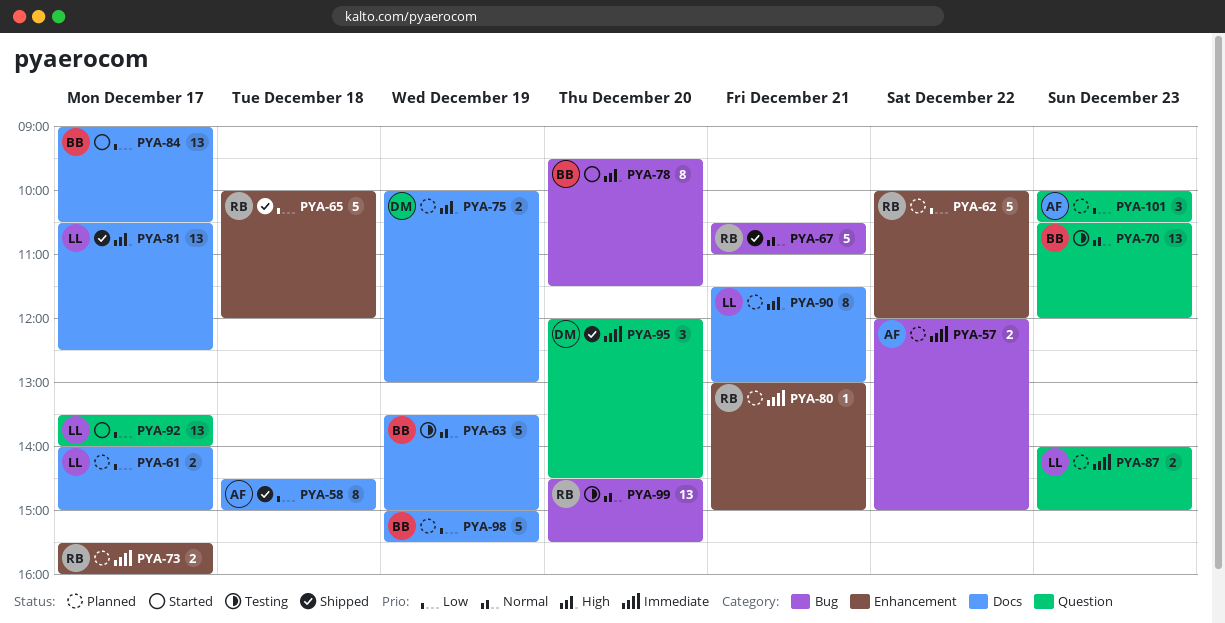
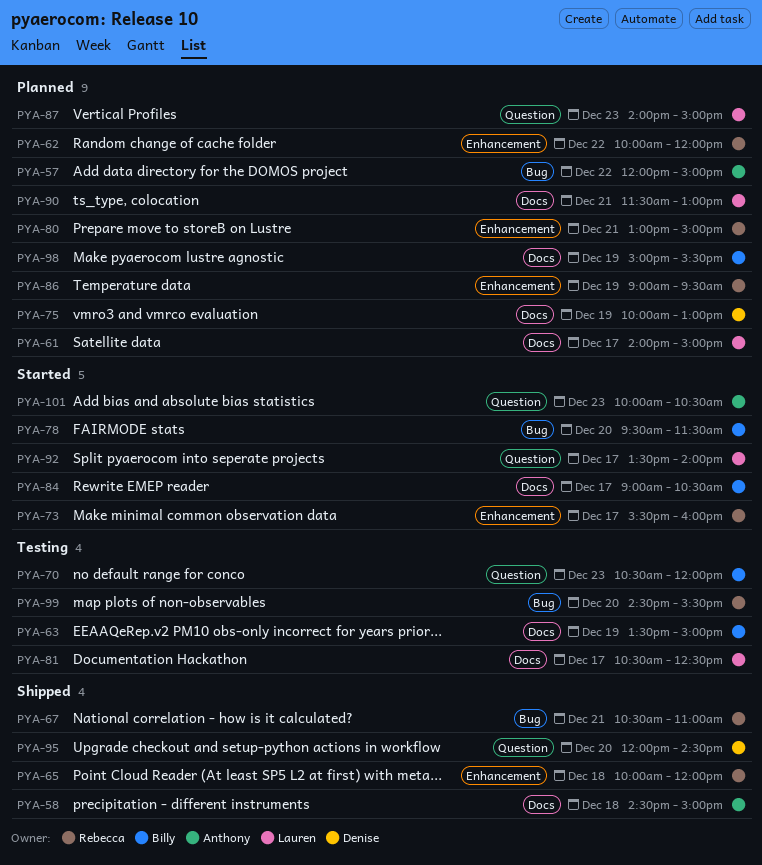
PYA-73, status: Planned -> Started
PYA-81, status: Shipped -> Testing
PYA-86: none -> present
PYA-101, status: Planned -> Started

